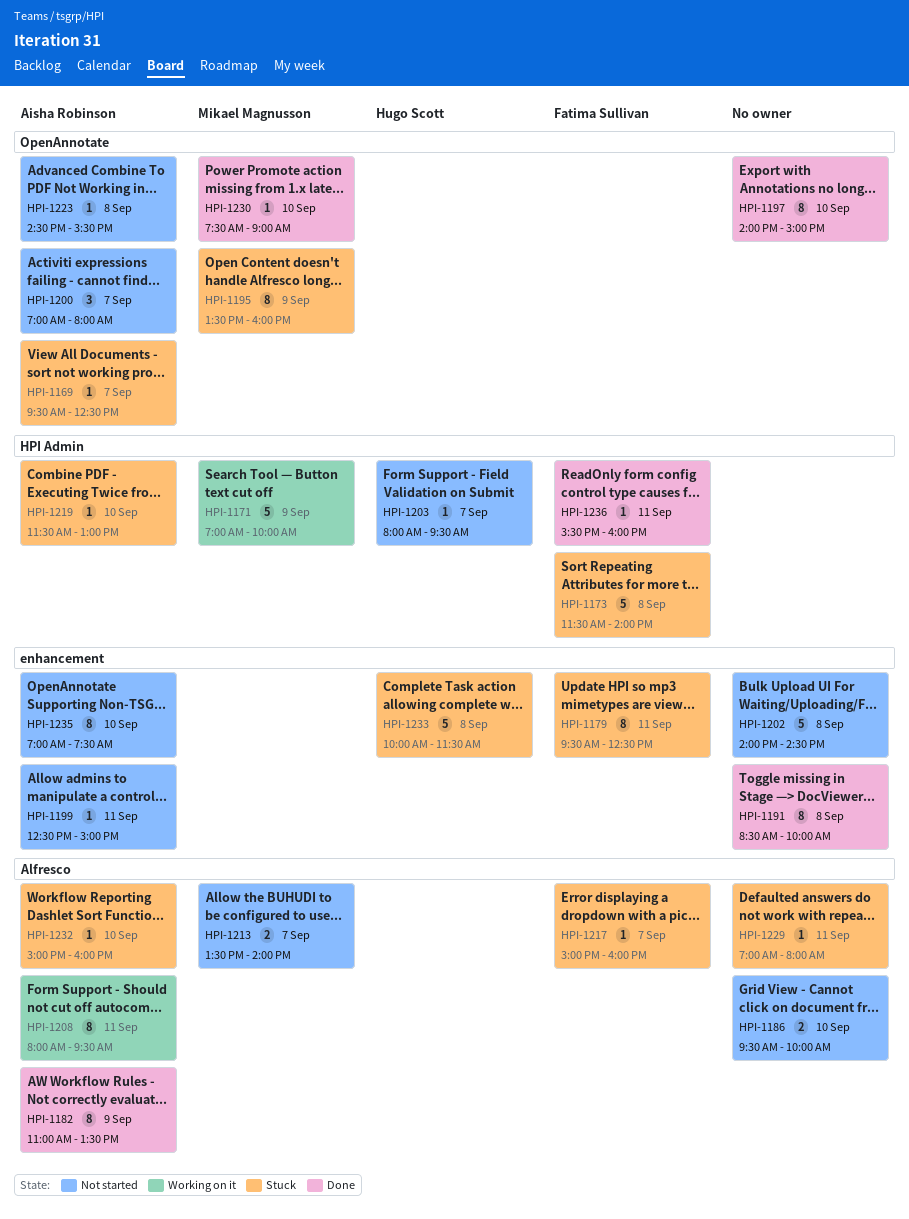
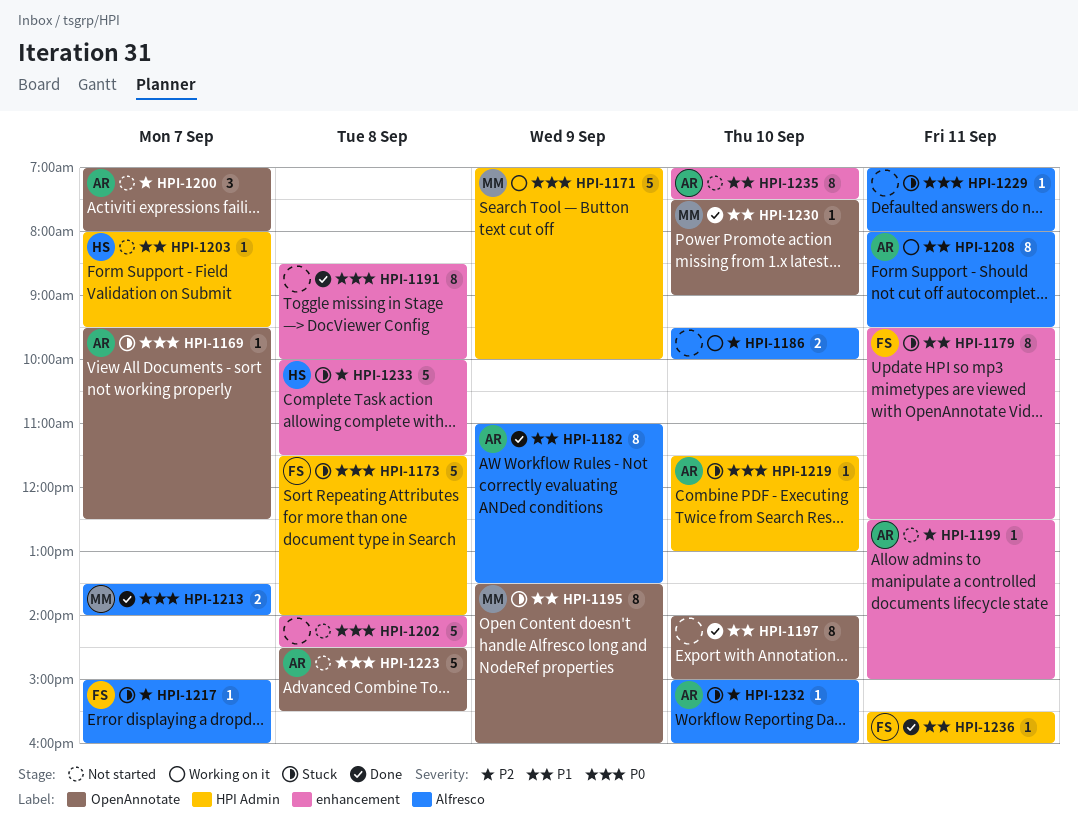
HPI-1186, status: Not started -> Working on it
HPI-1213, status: Not started -> Done
HPI-1223, estimate: 1 -> 5

